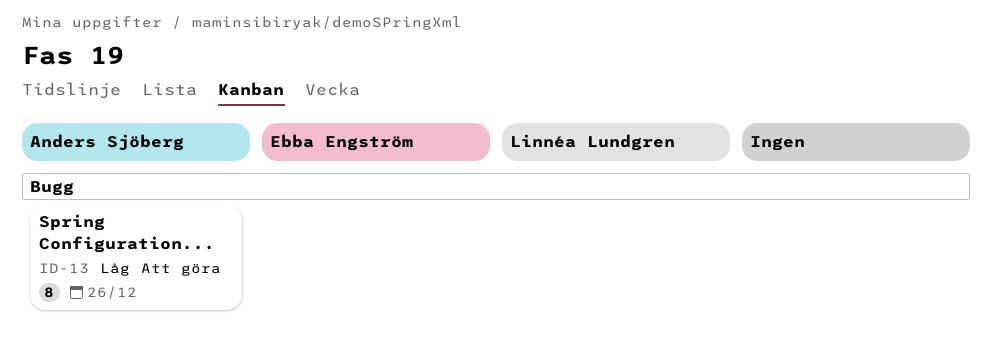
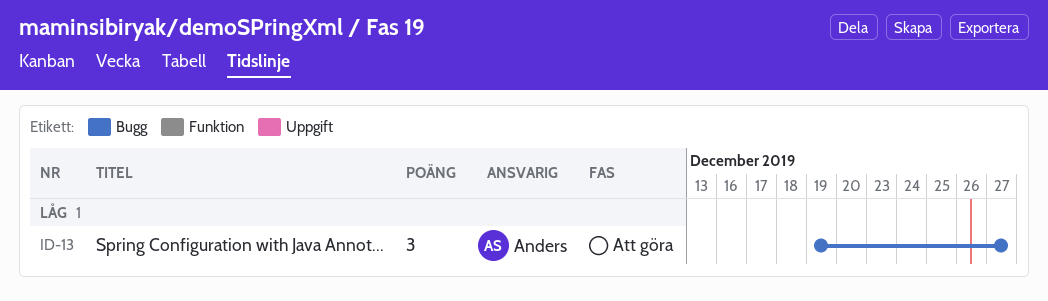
ID-13, estimate: 8 -> 3
ID-13, due: Dec 26 -> Dec 27

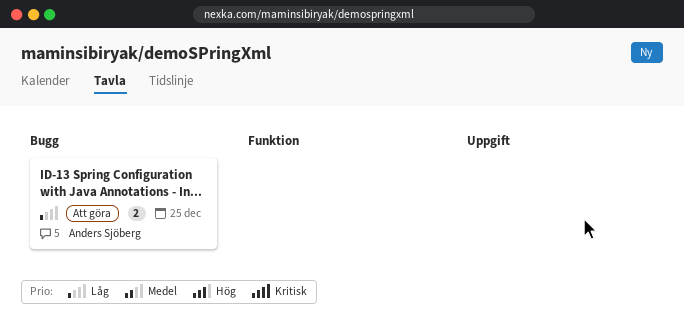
ID-13, estimate: 3 -> 2
ID-13, due: Dec 27 -> Dec 25

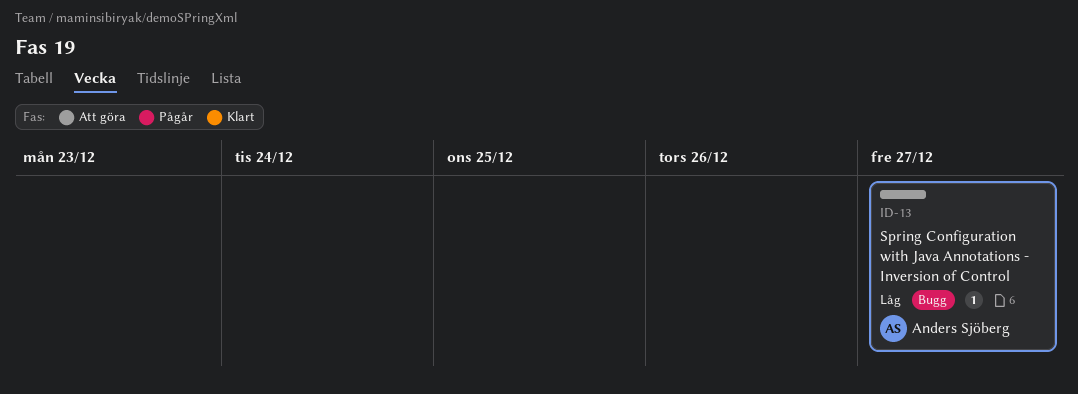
ID-13, estimate: 2 -> 1
ID-13, due: Dec 25 -> Dec 27

